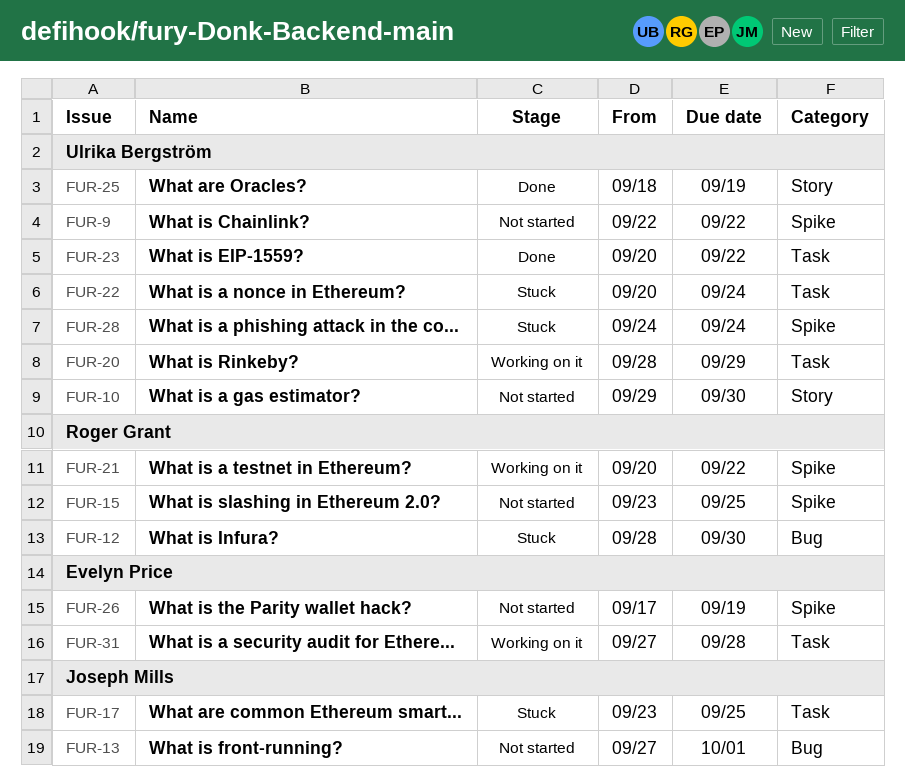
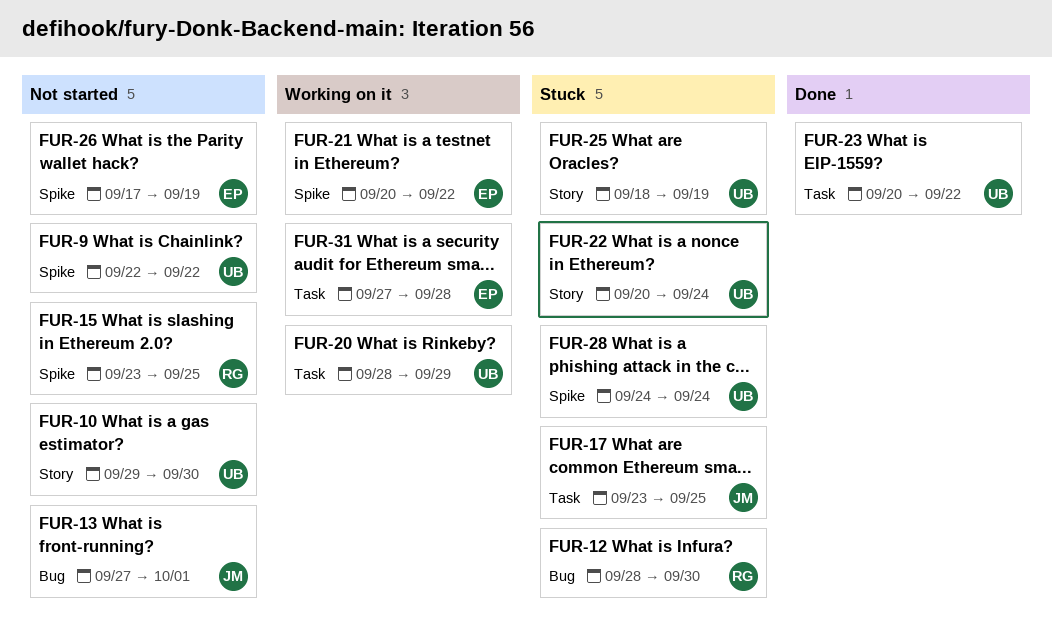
FUR-21, owner: Roger Grant -> Evelyn Price
FUR-22, label: Task -> Story
FUR-25, status: Done -> Stuck

